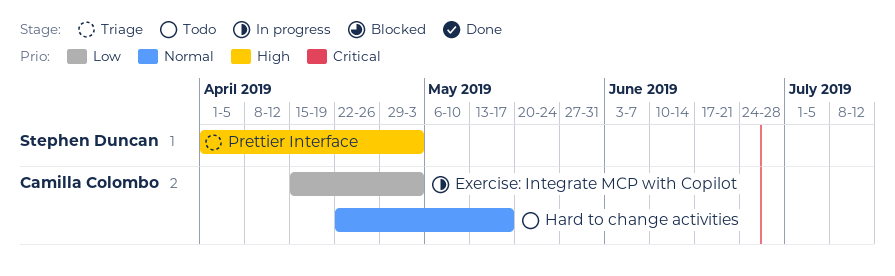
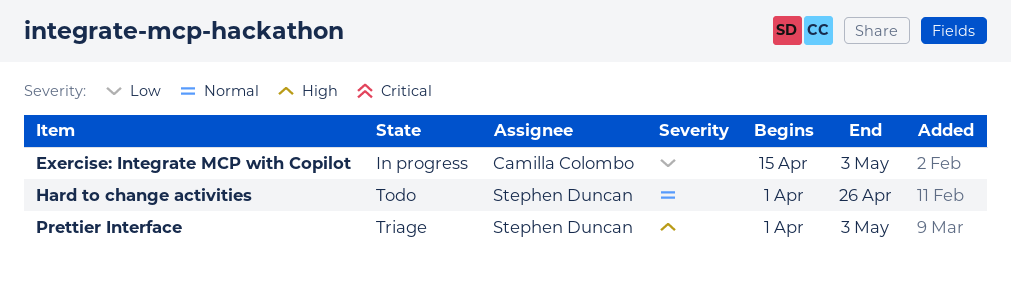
Hard to change activities, owner: Camilla Colombo -> Stephen Duncan
Hard to change activities, start: Apr 22 -> Apr 1
Hard to change activities, due: May 17 -> Apr 26

